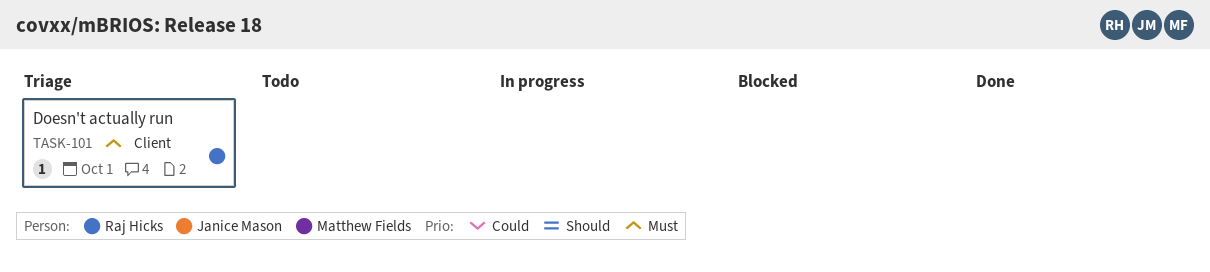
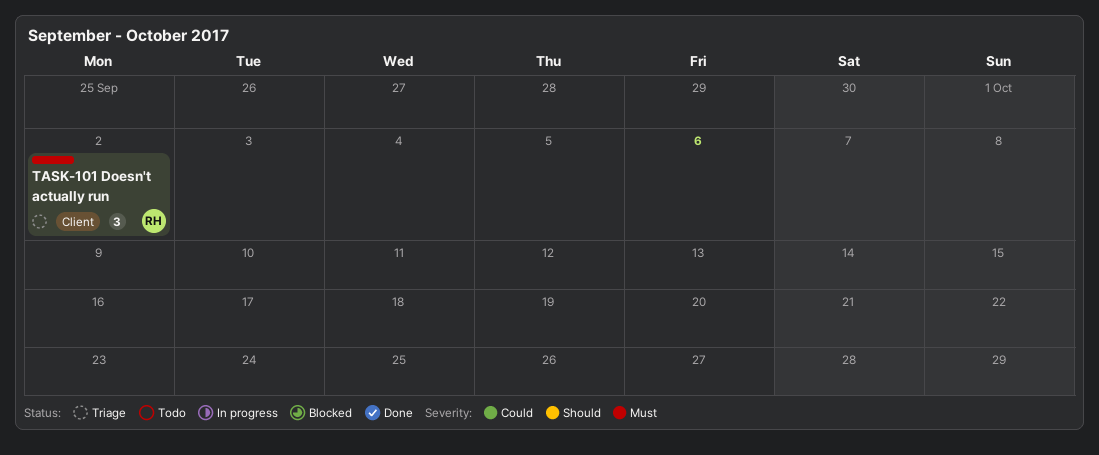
TASK-101, estimate: 1 -> 3
TASK-101, due: Oct 1 -> Oct 2

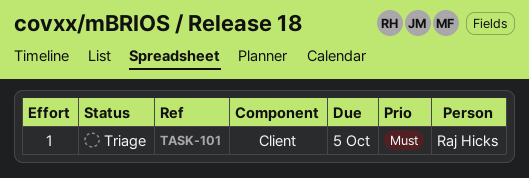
TASK-101, estimate: 3 -> 1
TASK-101, due: Oct 2 -> Oct 5

